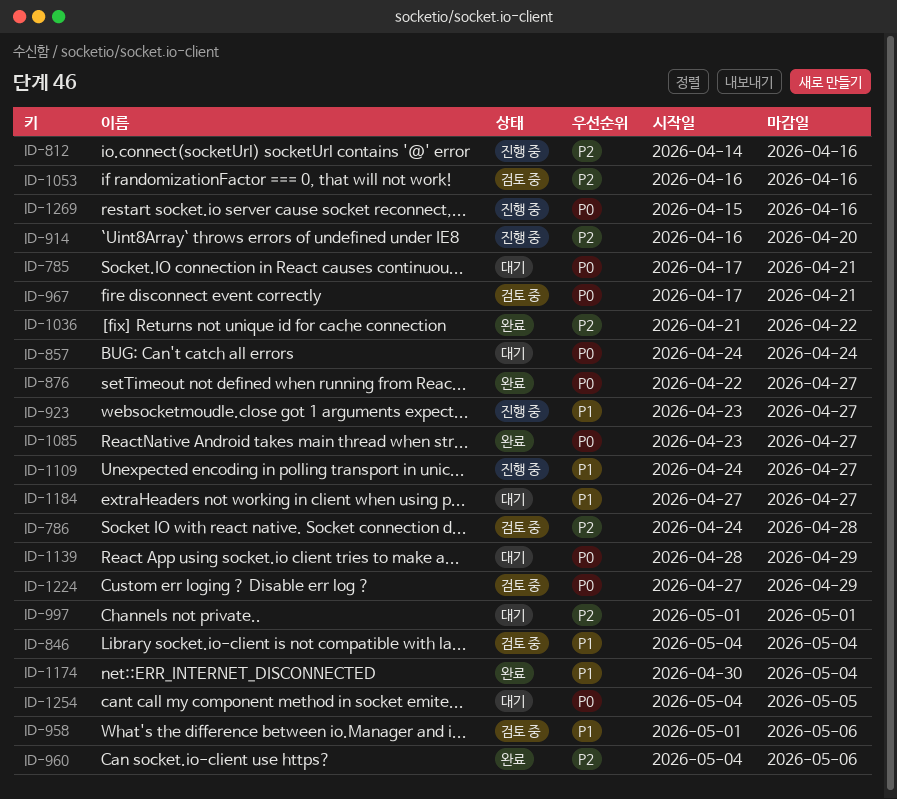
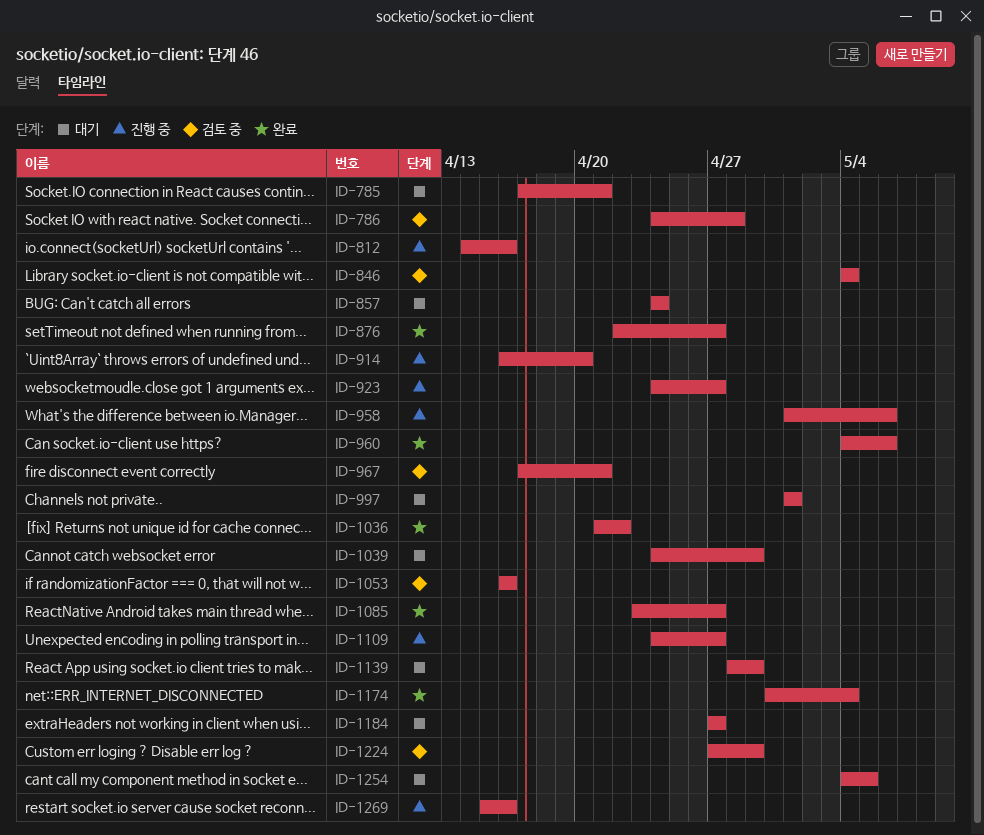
ID-923, start: Apr 23 -> Apr 24
ID-958, status: 검토 중 -> 진행 중
ID-1039: none -> present

